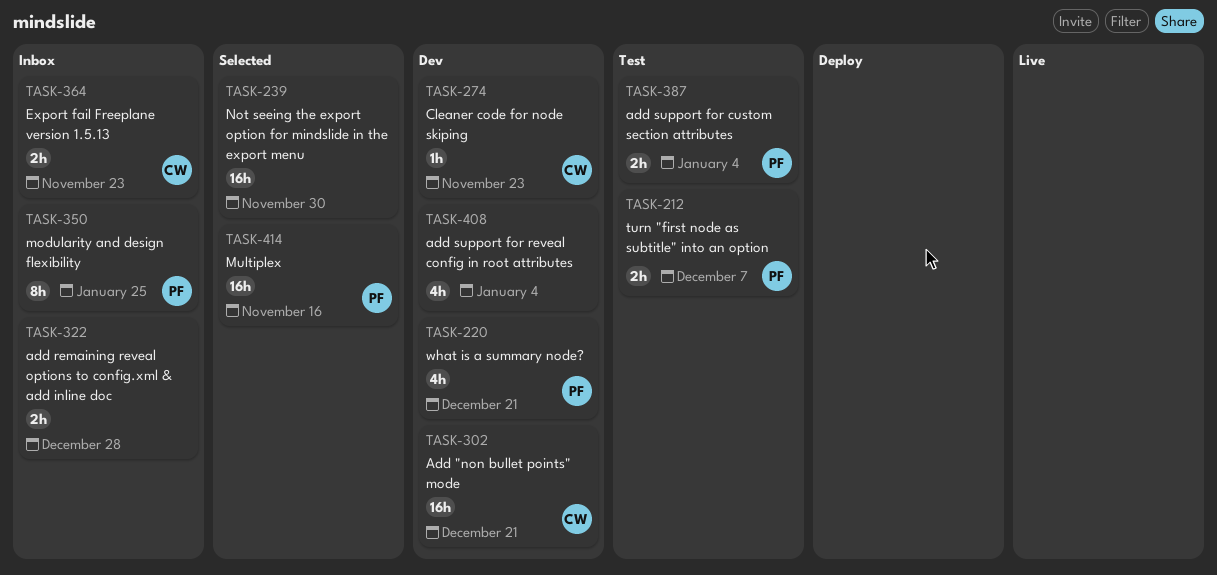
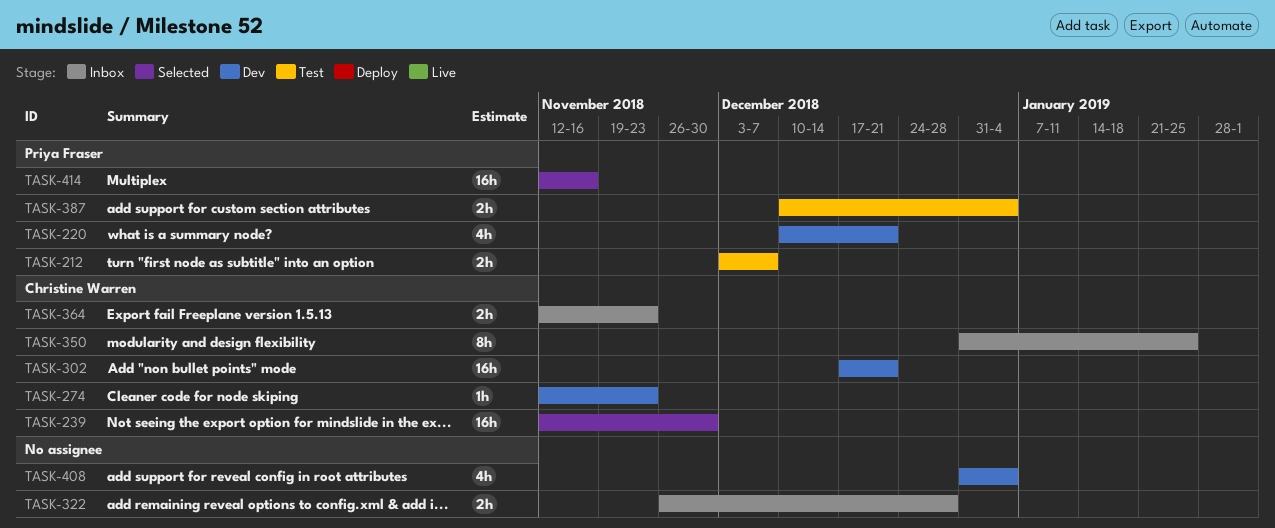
TASK-239, owner: none -> Christine Warren
TASK-350, owner: Priya Fraser -> Christine Warren

